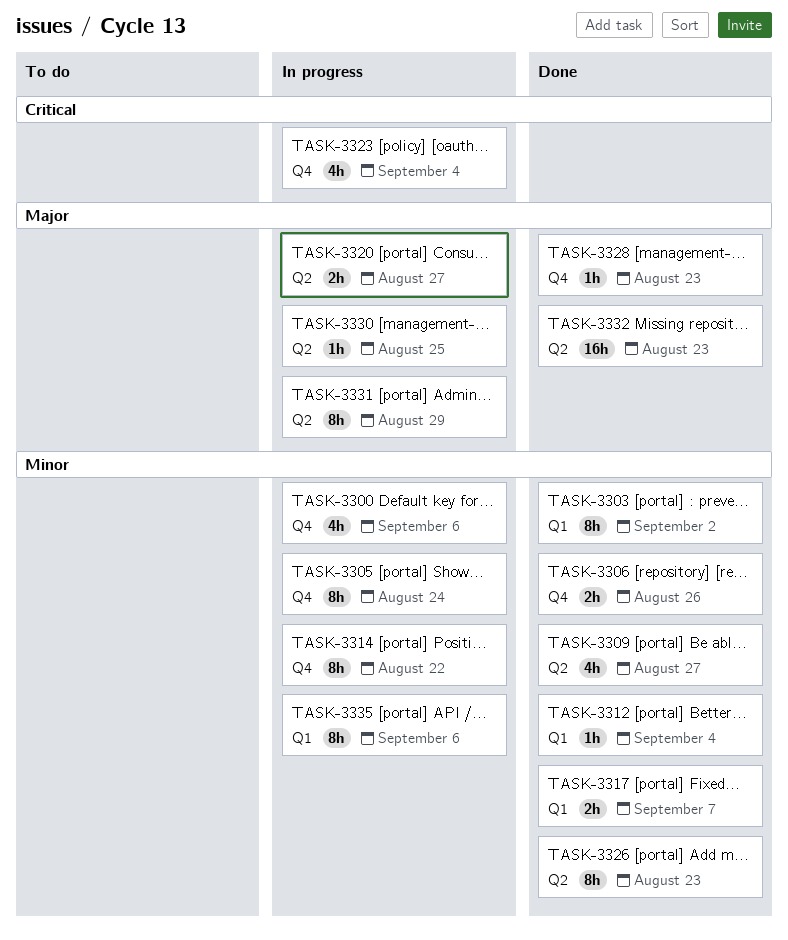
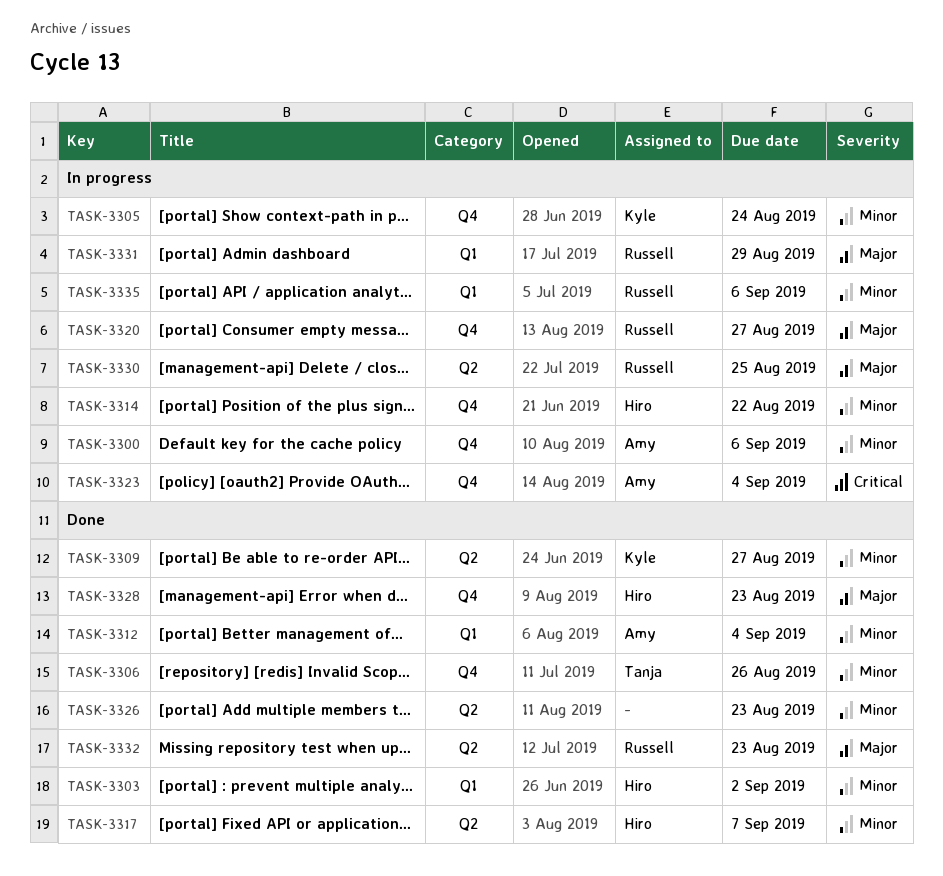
TASK-3317, label: Q1 -> Q2
TASK-3320, label: Q2 -> Q4
TASK-3331, label: Q2 -> Q1

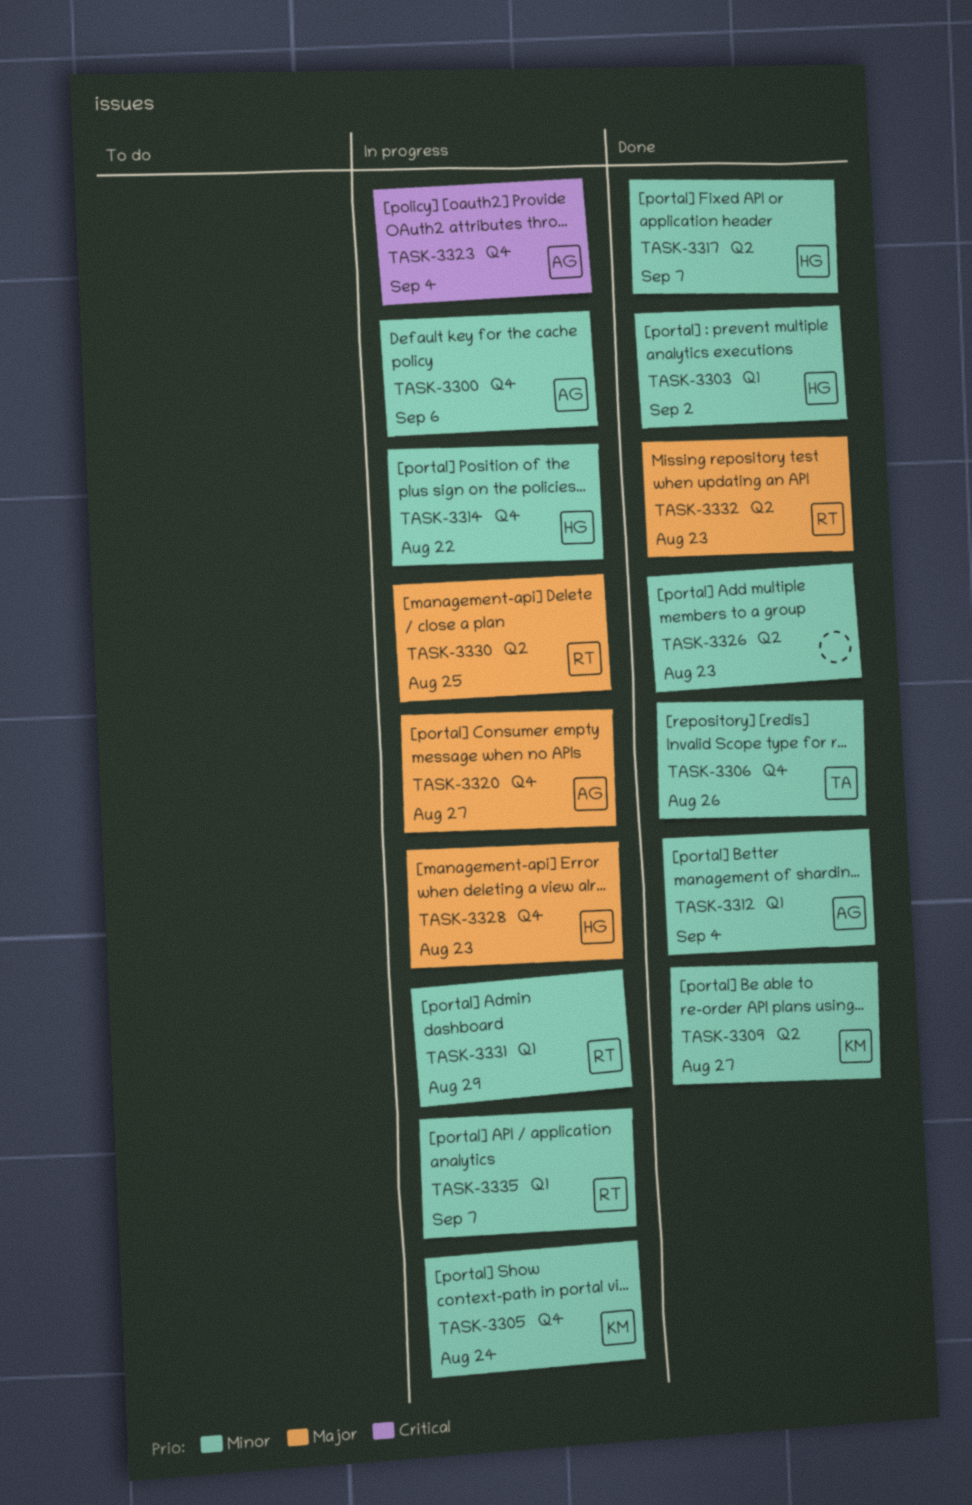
TASK-3320, owner: Russell -> Amy
TASK-3328, status: Done -> In progress
TASK-3331, priority: Major -> Minor
TASK-3335, due: Sep 6 -> Sep 7

